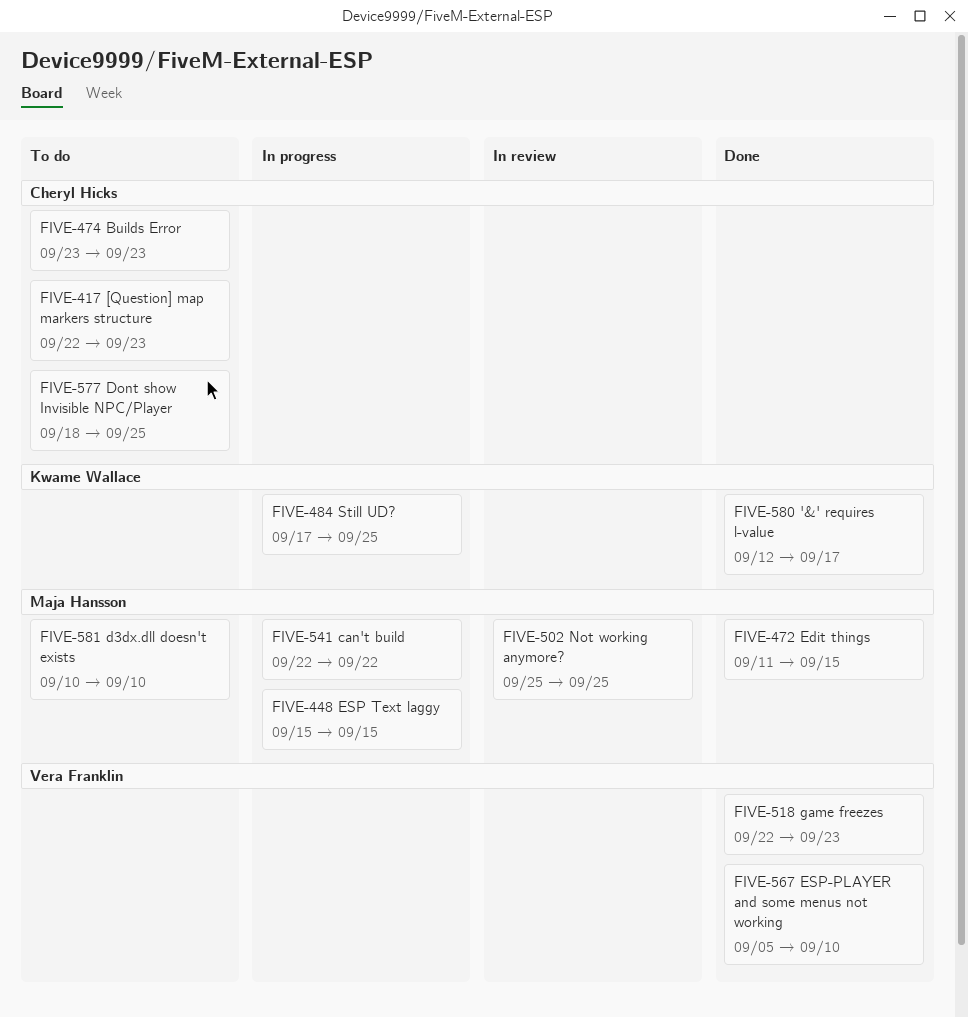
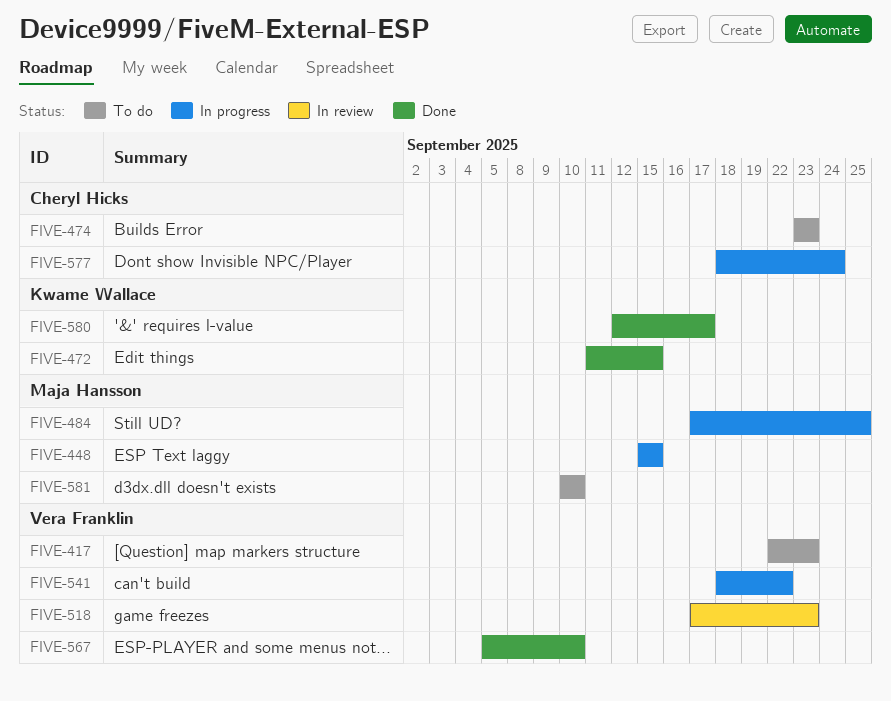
FIVE-417, owner: Cheryl Hicks -> Vera Franklin
FIVE-472, owner: Maja Hansson -> Kwame Wallace
FIVE-484, owner: Kwame Wallace -> Maja Hansson
FIVE-502: present -> none
FIVE-518, status: Done -> In review
FIVE-518, start: Sep 22 -> Sep 17
FIVE-541, owner: Maja Hansson -> Vera Franklin
FIVE-541, start: Sep 22 -> Sep 18
FIVE-577, status: To do -> In progress
FIVE-577, due: Sep 25 -> Sep 24

